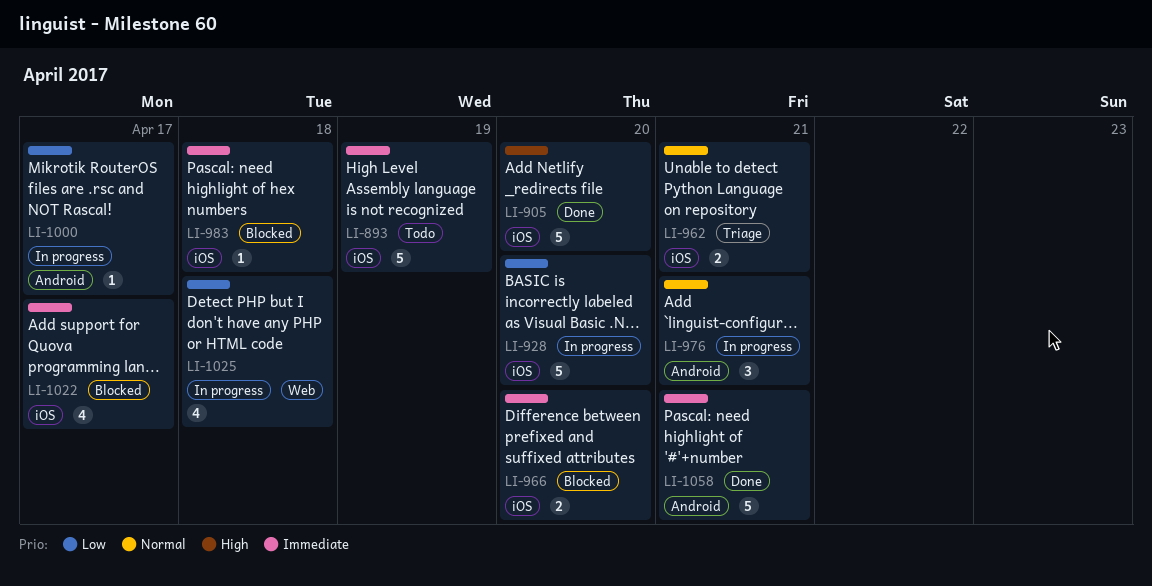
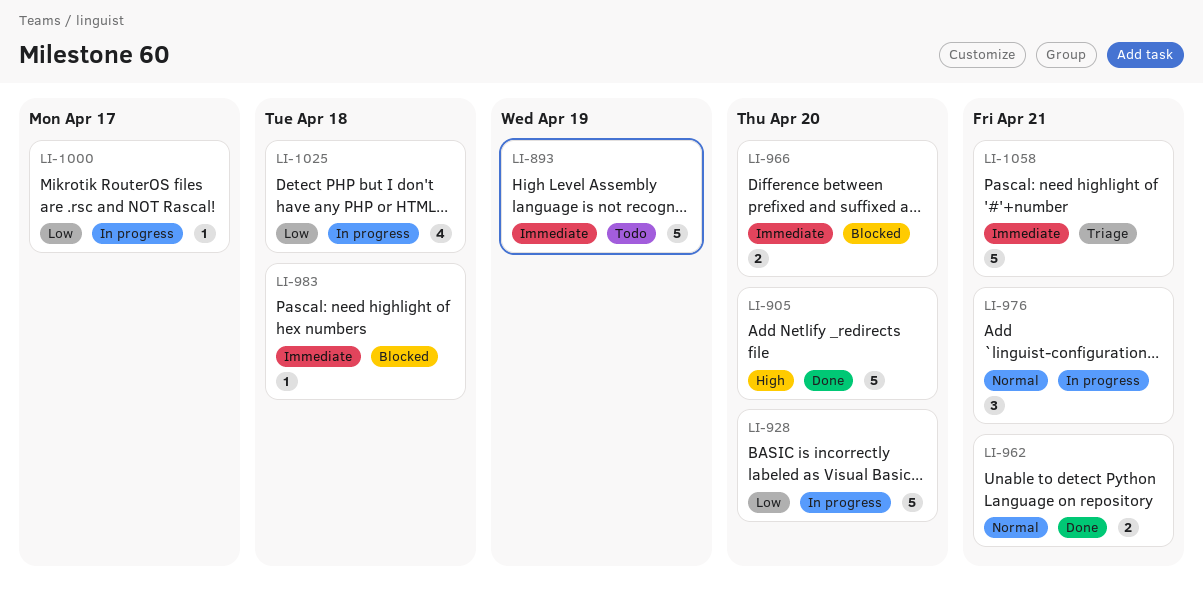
LI-962, status: Triage -> Done
LI-1022: present -> none
LI-1058, status: Done -> Triage

